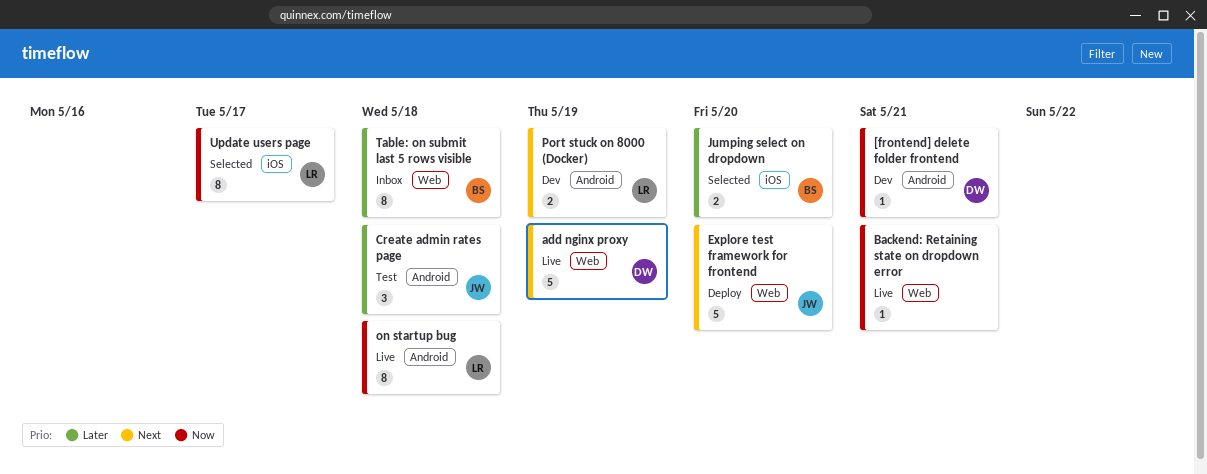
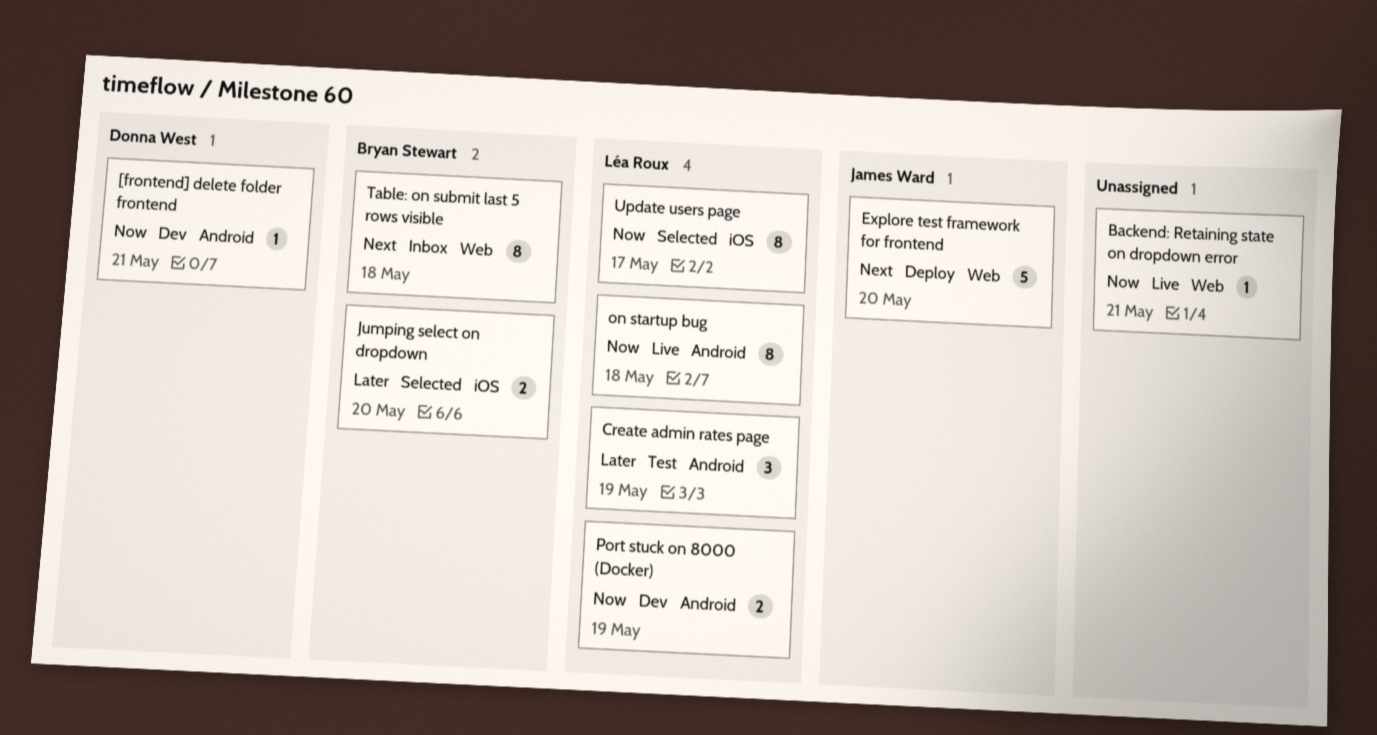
add nginx proxy: present -> none
Create admin rates page, owner: James Ward -> Léa Roux
Create admin rates page, due: May 18 -> May 19
Port stuck on 8000 (Docker), priority: Next -> Now
Table: on submit last 5 rows visible, priority: Later -> Next

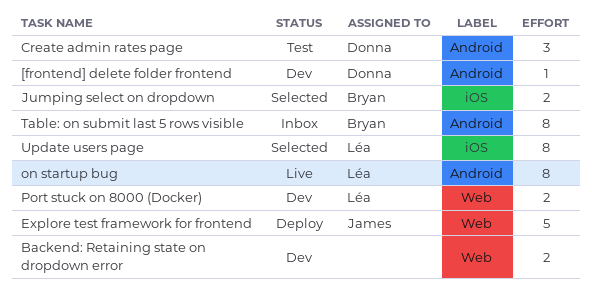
Backend: Retaining state on dropdown error, status: Live -> Dev
Backend: Retaining state on dropdown error, estimate: 1 -> 2
Create admin rates page, owner: Léa Roux -> Donna West
Port stuck on 8000 (Docker), label: Android -> Web
Table: on submit last 5 rows visible, label: Web -> Android

